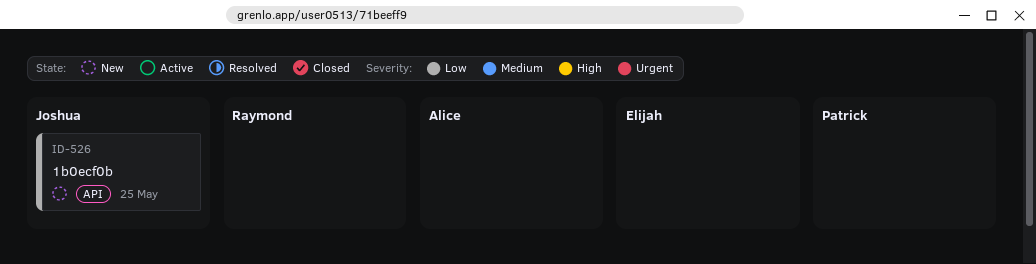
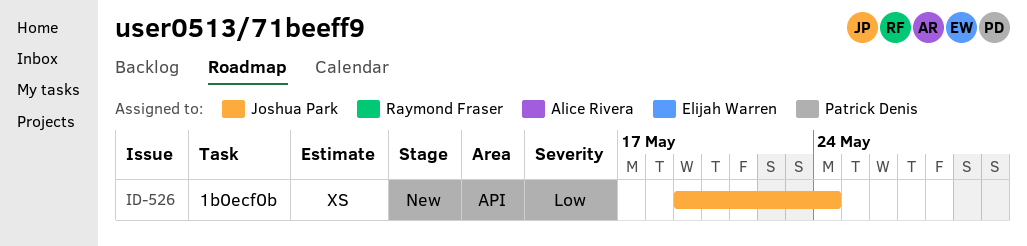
ID-526, due: May 25 -> May 24

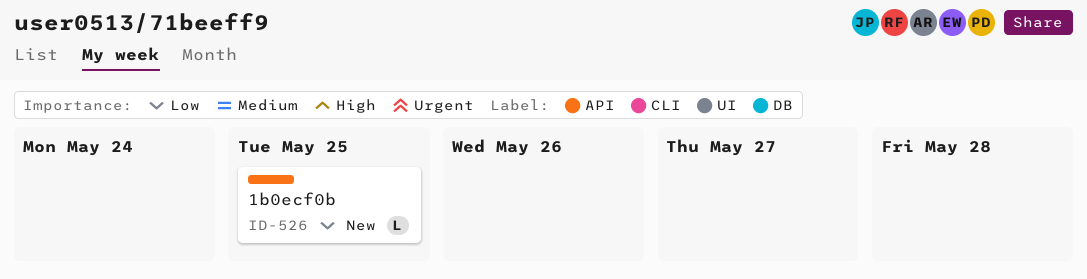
ID-526, estimate: XS -> L
ID-526, due: May 24 -> May 25

